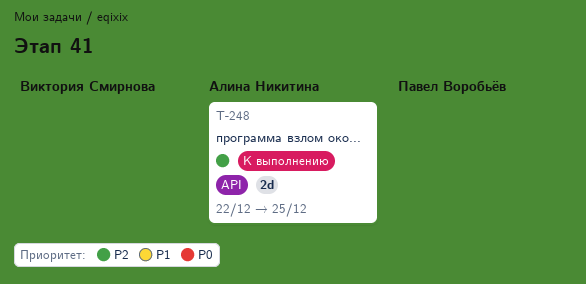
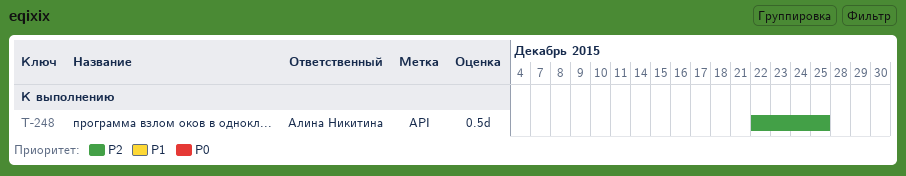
T-248, estimate: 2d -> 0.5d

